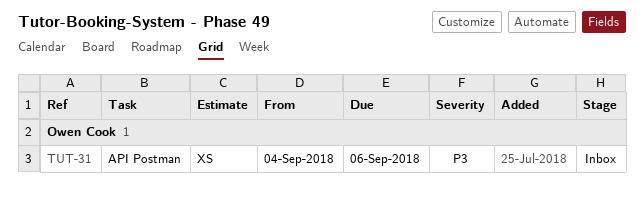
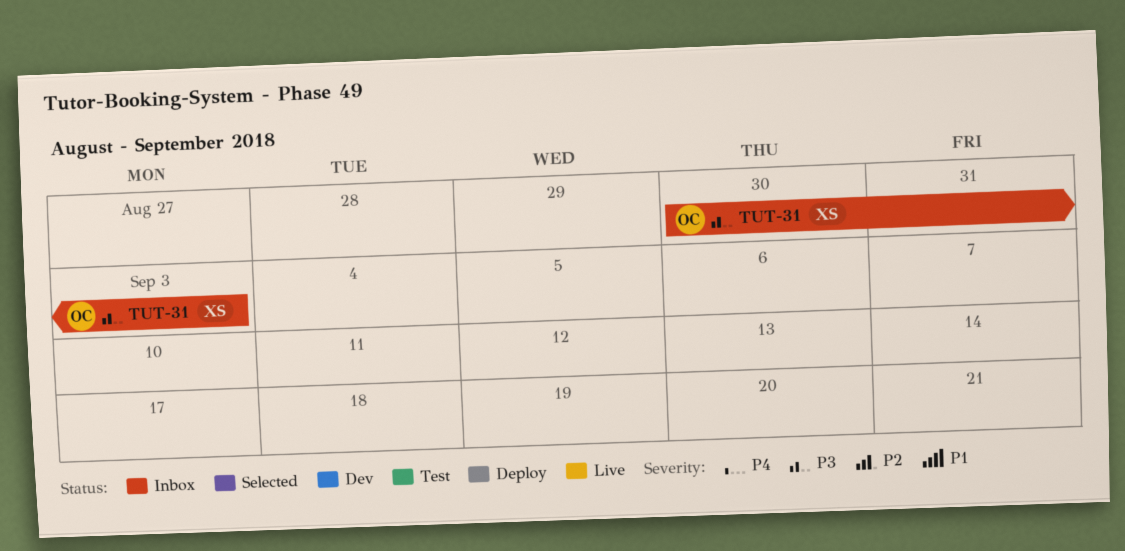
TUT-31, start: Sep 4 -> Aug 30
TUT-31, due: Sep 6 -> Sep 3

